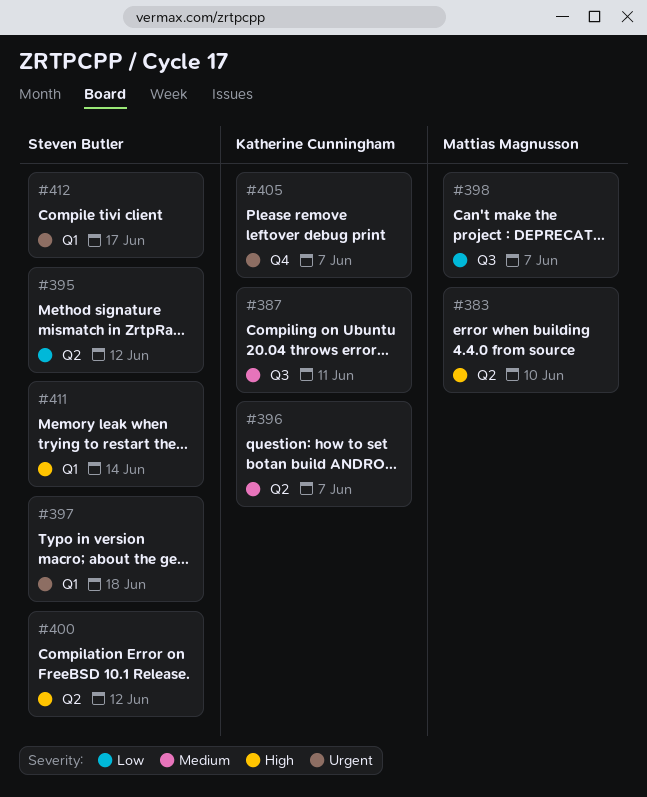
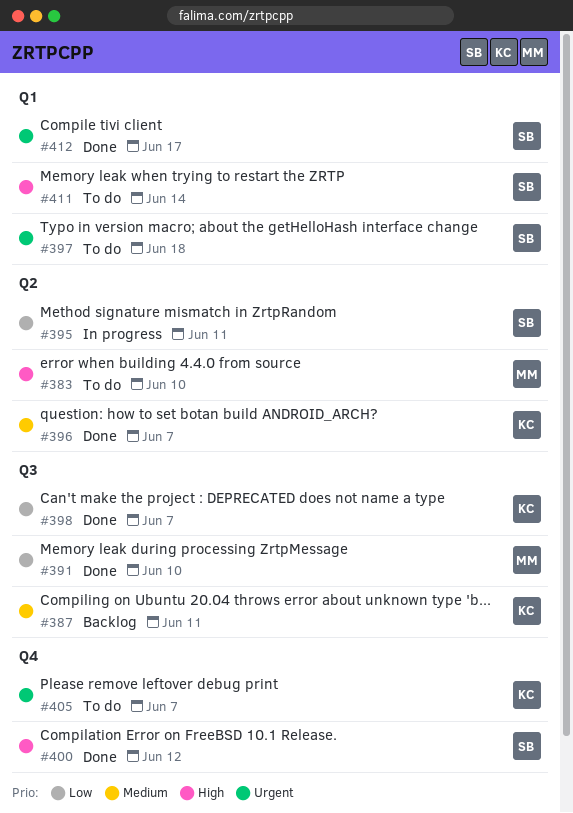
#391: none -> present
#395, due: Jun 12 -> Jun 11
#398, owner: Mattias Magnusson -> Katherine Cunningham
#400, label: Q2 -> Q4

